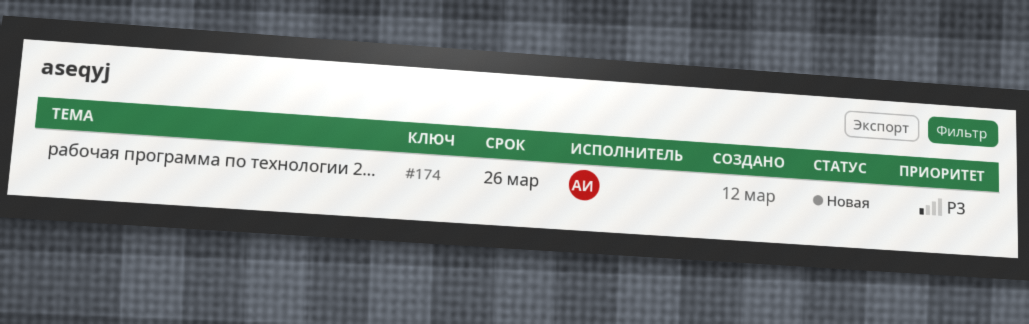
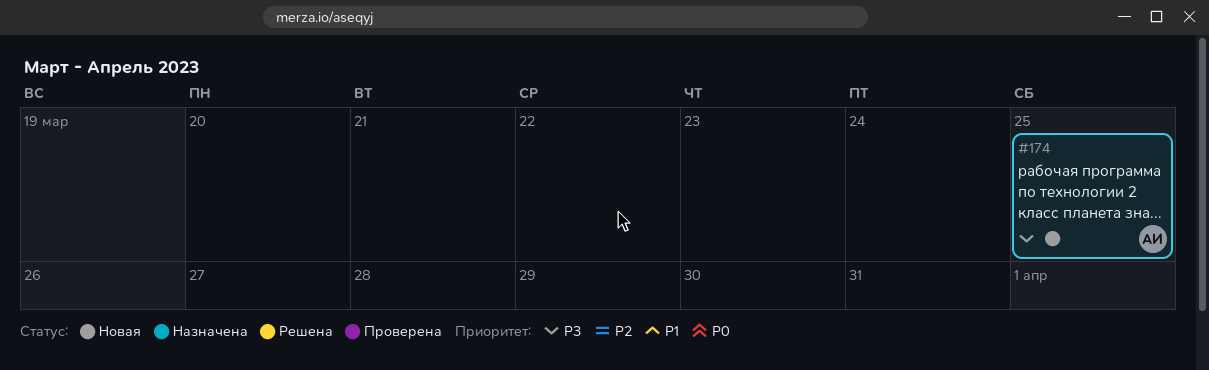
#174, due: Mar 26 -> Mar 25

